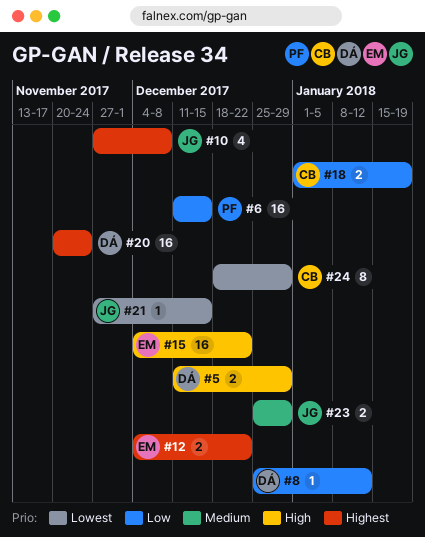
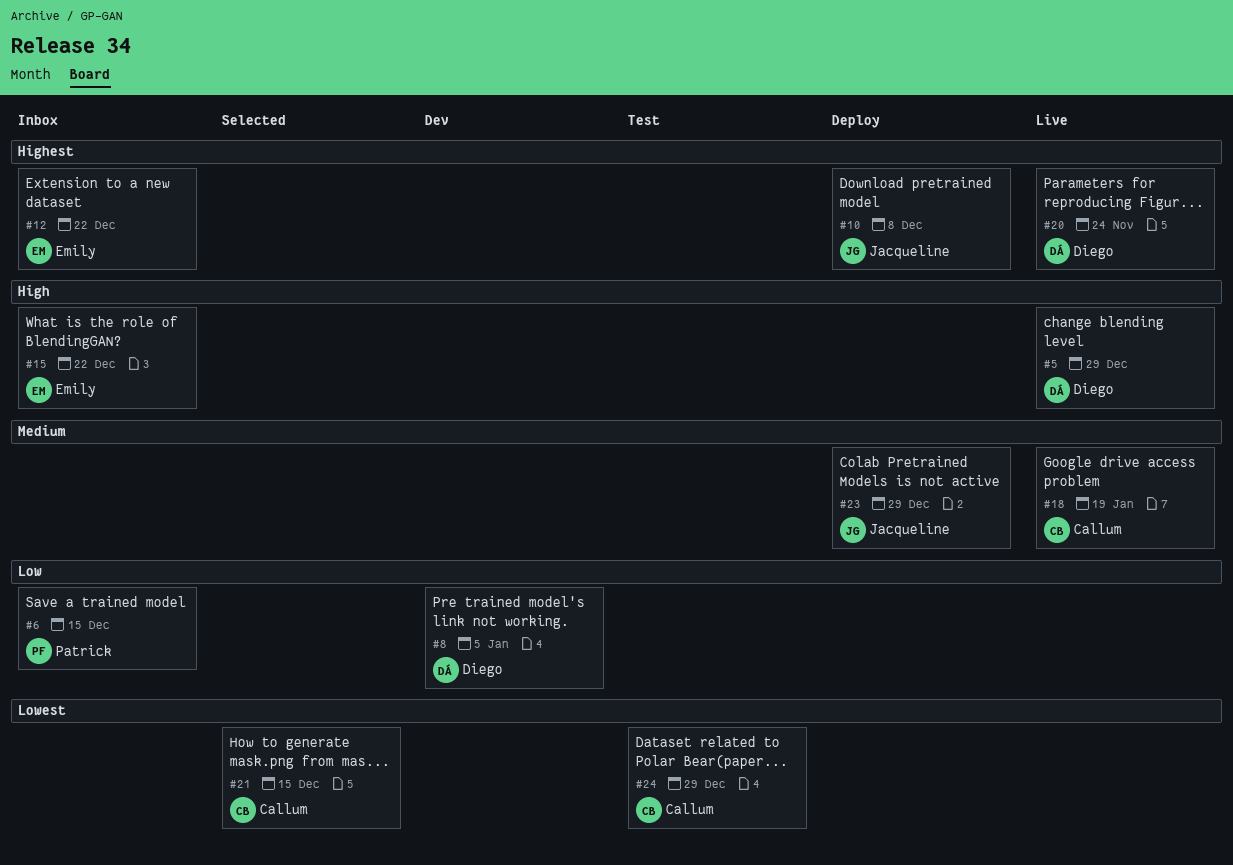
#8, due: Jan 12 -> Jan 5
#18, priority: Low -> Medium
#21, owner: Jacqueline -> Callum

